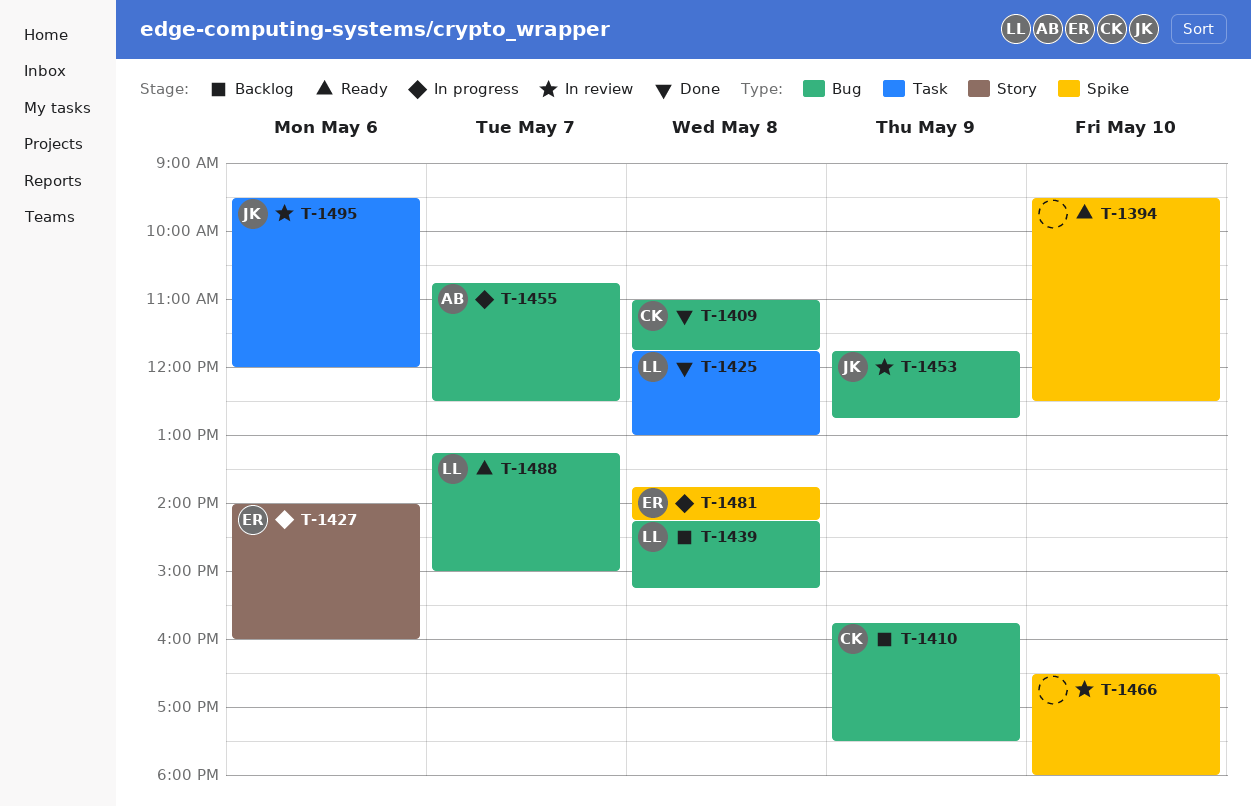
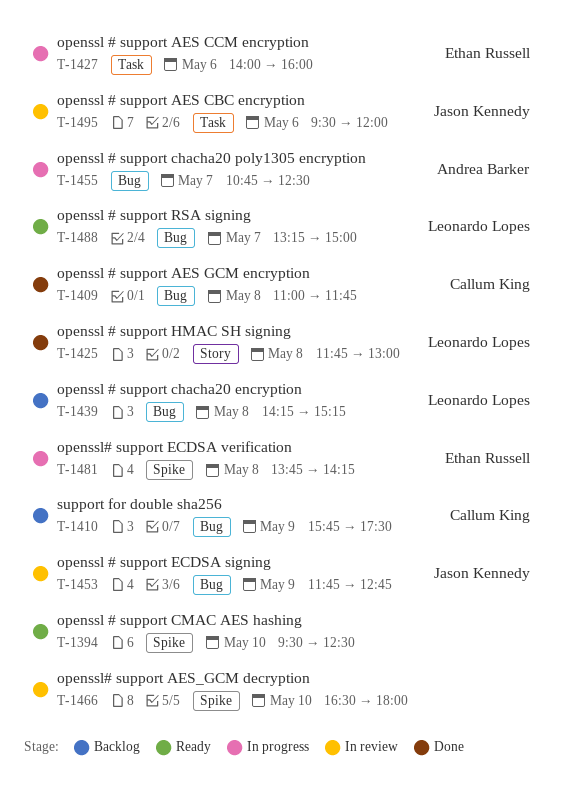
T-1425, label: Task -> Story
T-1427, label: Story -> Task

